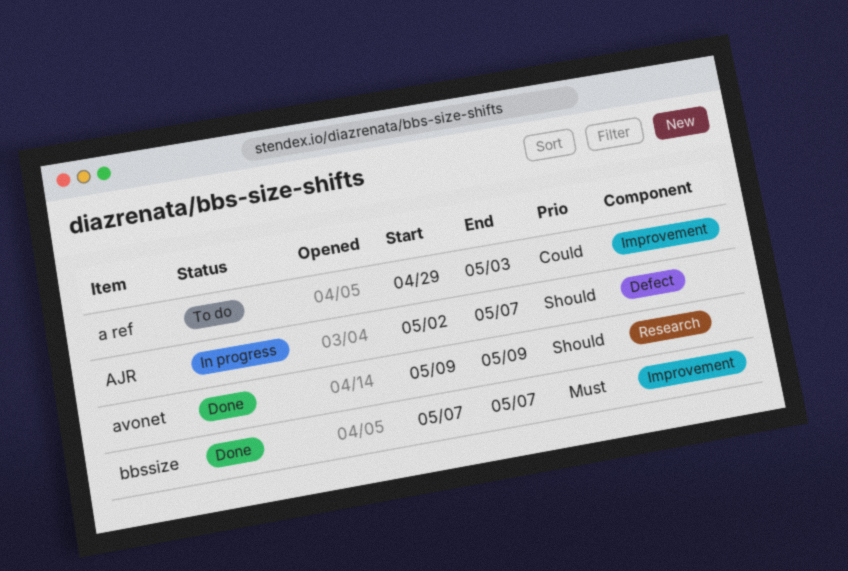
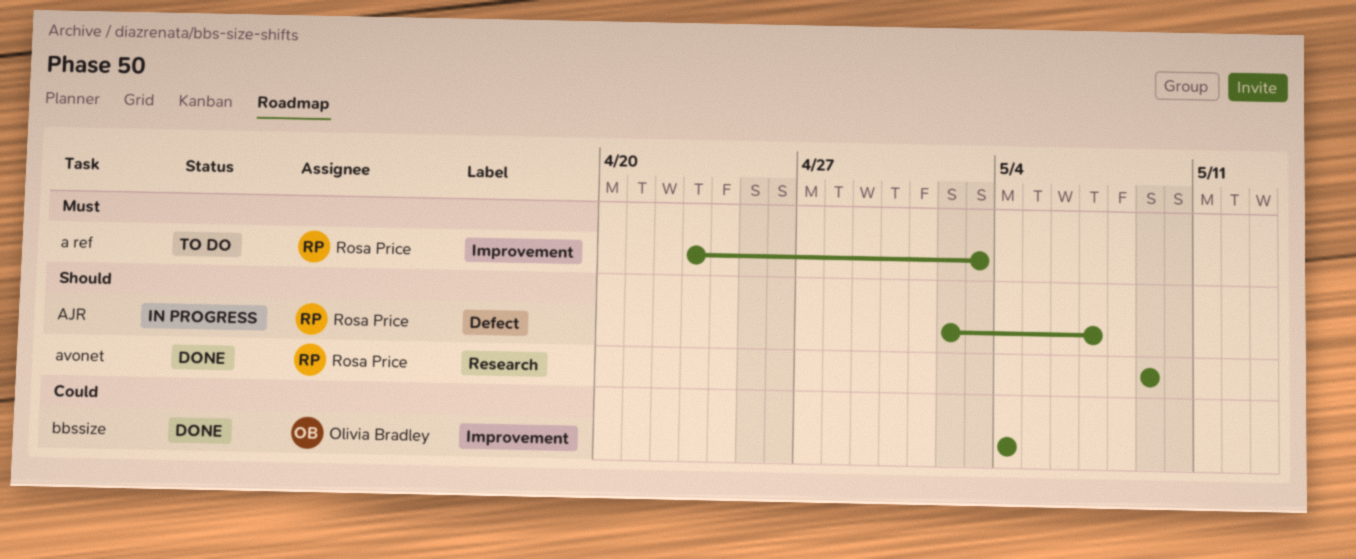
a ref, priority: Could -> Must
a ref, start: Apr 29 -> Apr 23
bbssize, priority: Must -> Could
bbssize, start: May 7 -> May 4
bbssize, due: May 7 -> May 4

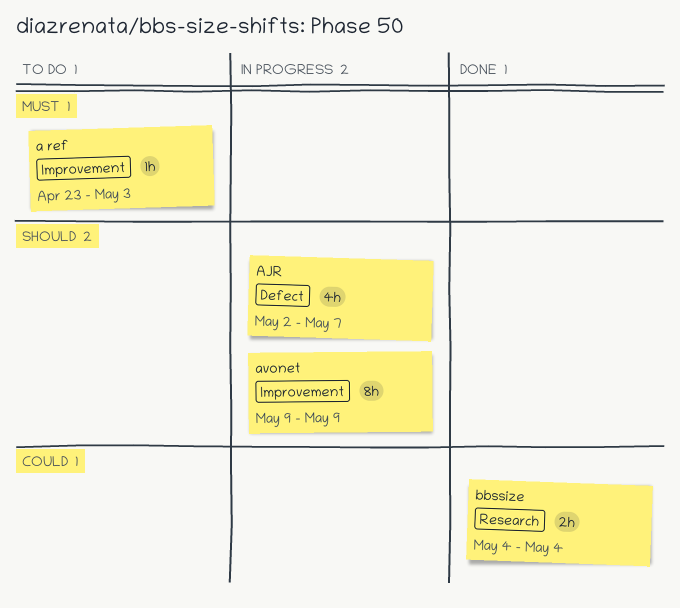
avonet, status: Done -> In progress
avonet, label: Research -> Improvement
bbssize, label: Improvement -> Research

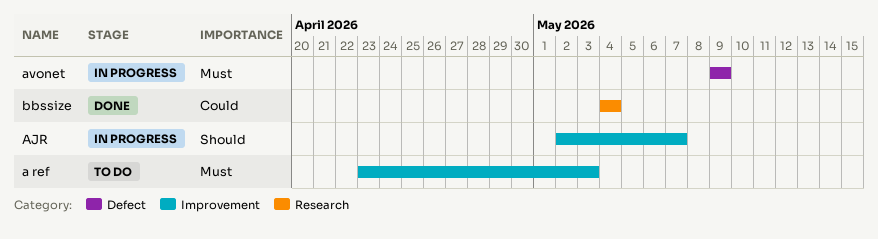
AJR, label: Defect -> Improvement
avonet, priority: Should -> Must
avonet, label: Improvement -> Defect

